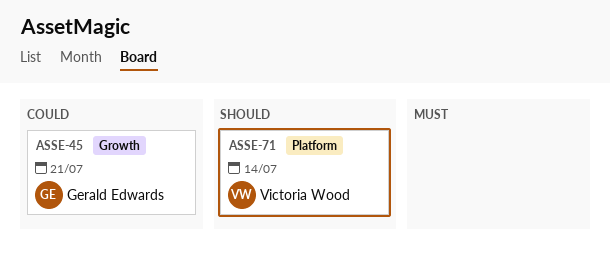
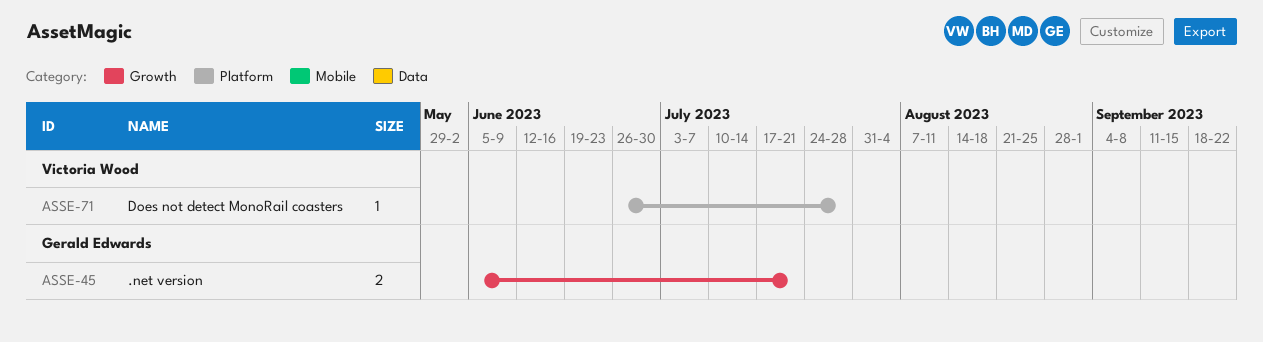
ASSE-71, due: Jul 14 -> Jul 28

